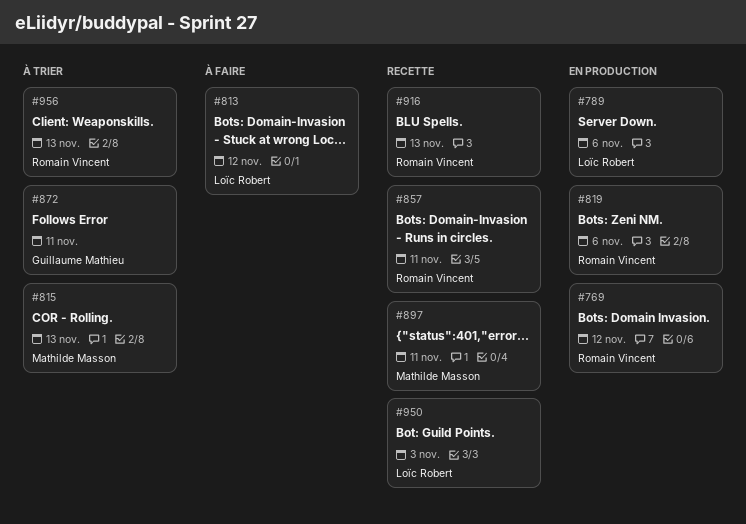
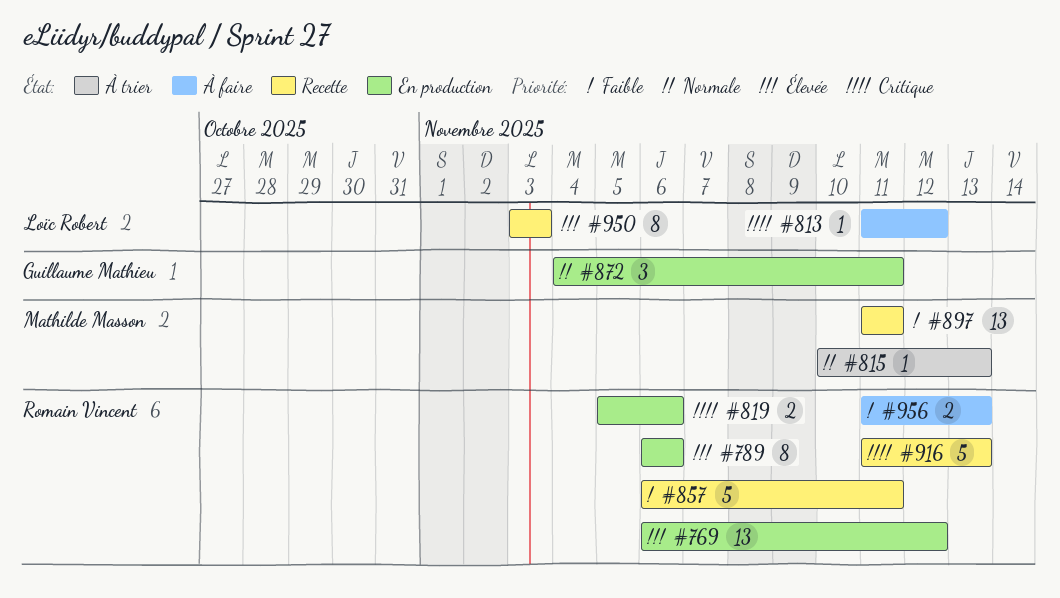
#789, owner: Loïc Robert -> Romain Vincent
#872, status: À trier -> En production
#956, status: À trier -> À faire

